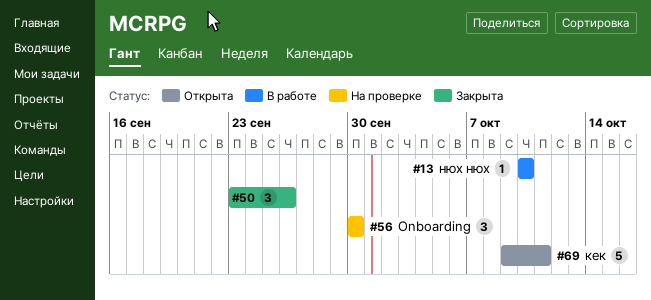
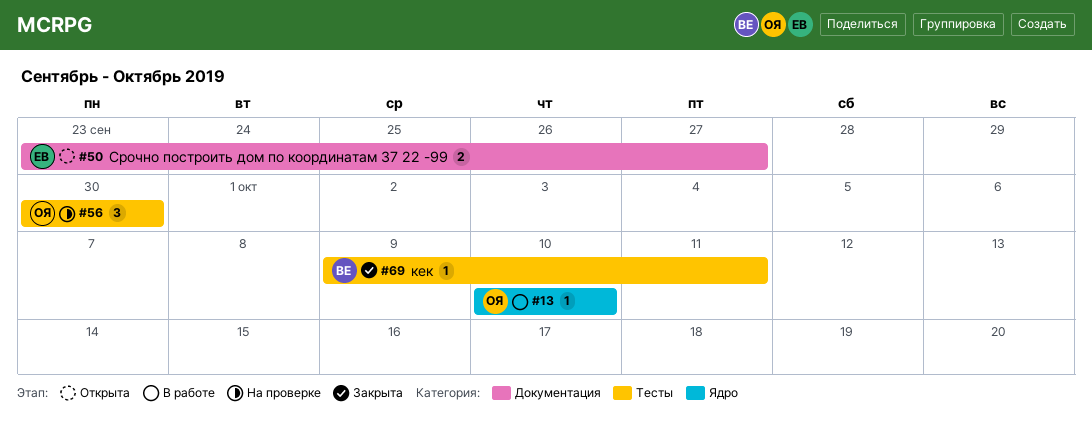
#50, status: Закрыта -> Открыта
#50, estimate: 3 -> 2
#50, due: Sep 26 -> Sep 27
#69, status: Открыта -> Закрыта
#69, estimate: 5 -> 1

